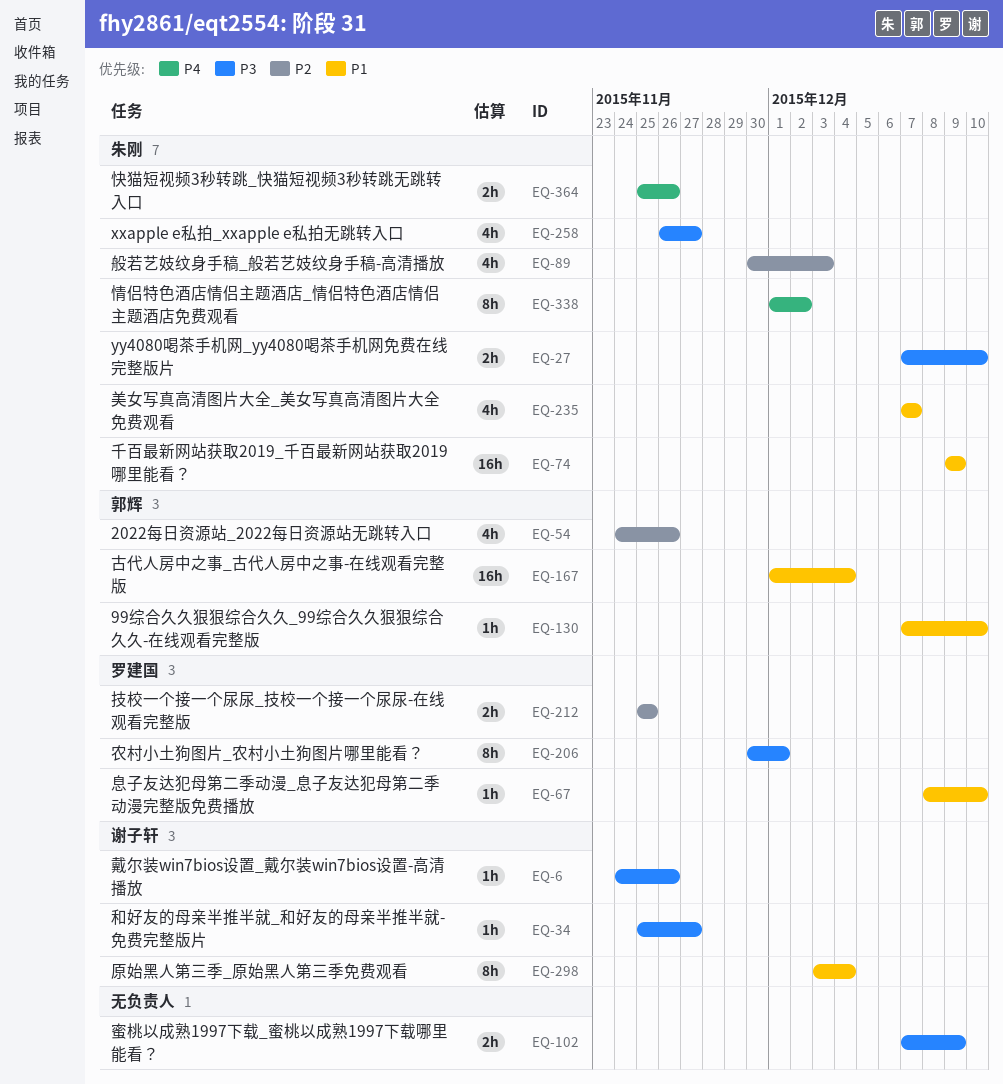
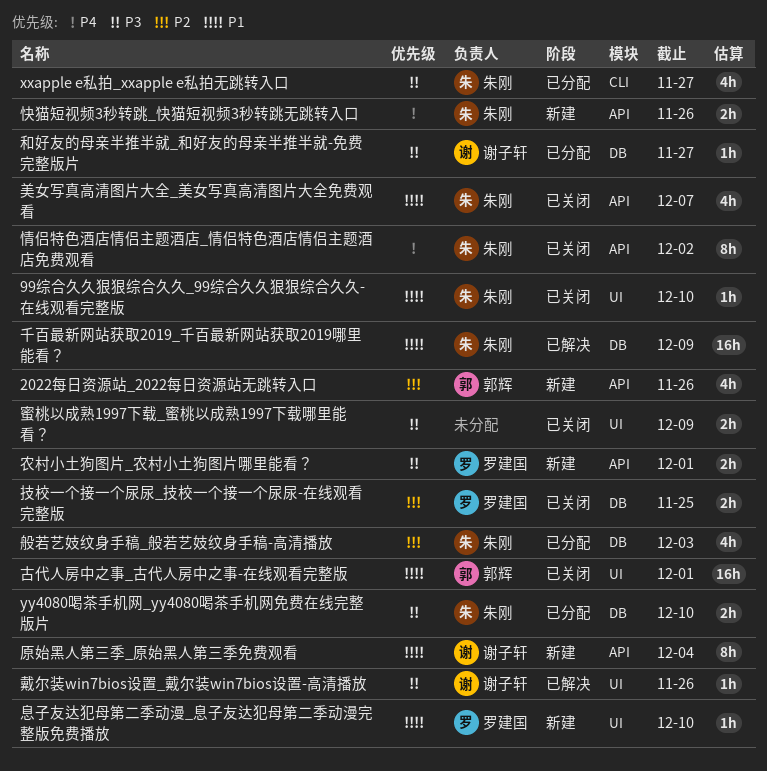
99综合久久狠狠综合久久_99综合久久狠狠综合久久-在线观看完整版, owner: 郭辉 -> 朱刚
农村小土狗图片_农村小土狗图片哪里能看？, estimate: 8h -> 2h
古代人房中之事_古代人房中之事-在线观看完整版, due: Dec 4 -> Dec 1

